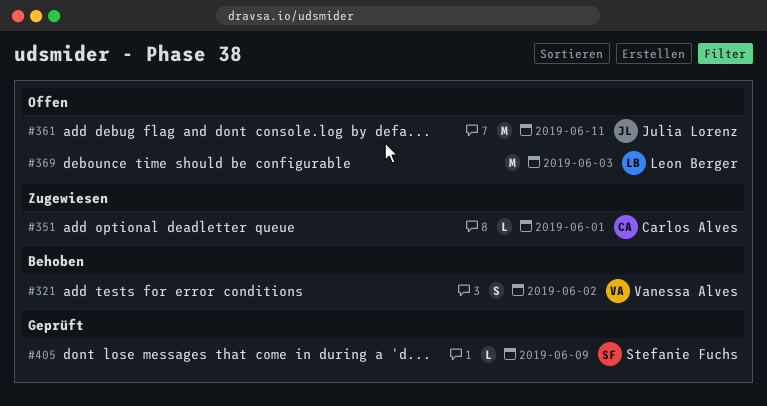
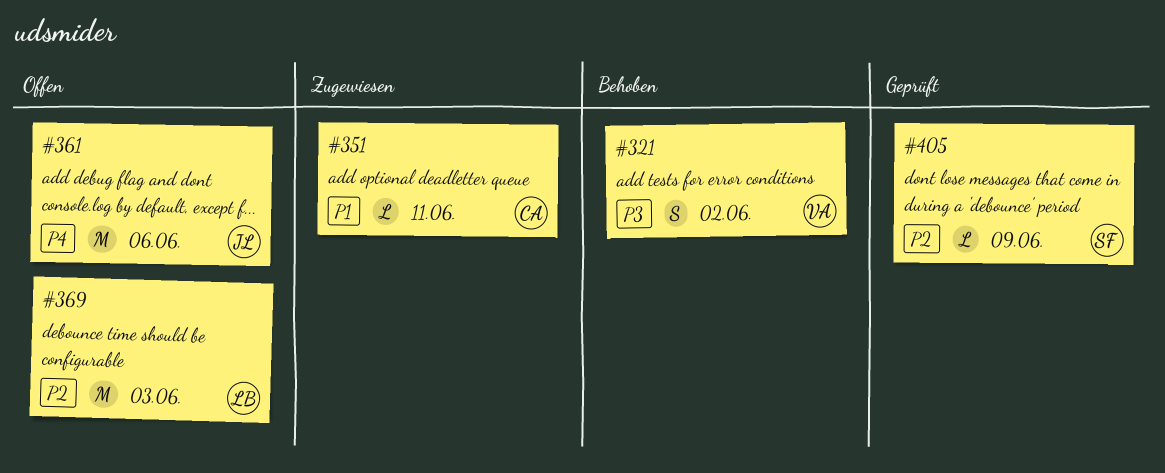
#351, due: Jun 1 -> Jun 11
#361, due: Jun 11 -> Jun 6

